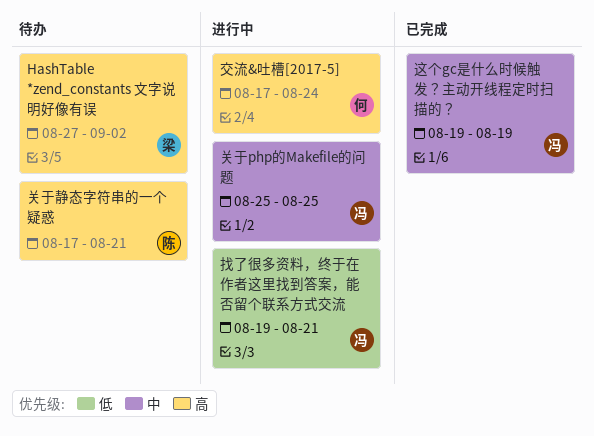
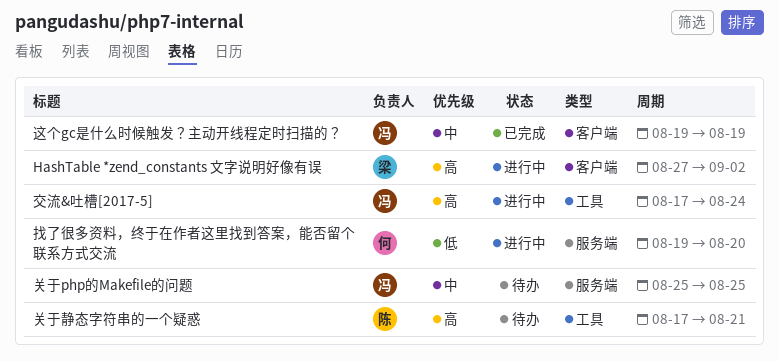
HashTable *zend_constants 文字说明好像有误, status: 待办 -> 进行中
交流&吐槽[2017-5], owner: 何 -> 冯
关于php的Makefile的问题, status: 进行中 -> 待办
找了很多资料，终于在作者这里找到答案，能否留个联系方式交流, owner: 冯 -> 何
找了很多资料，终于在作者这里找到答案，能否留个联系方式交流, due: Aug 21 -> Aug 20

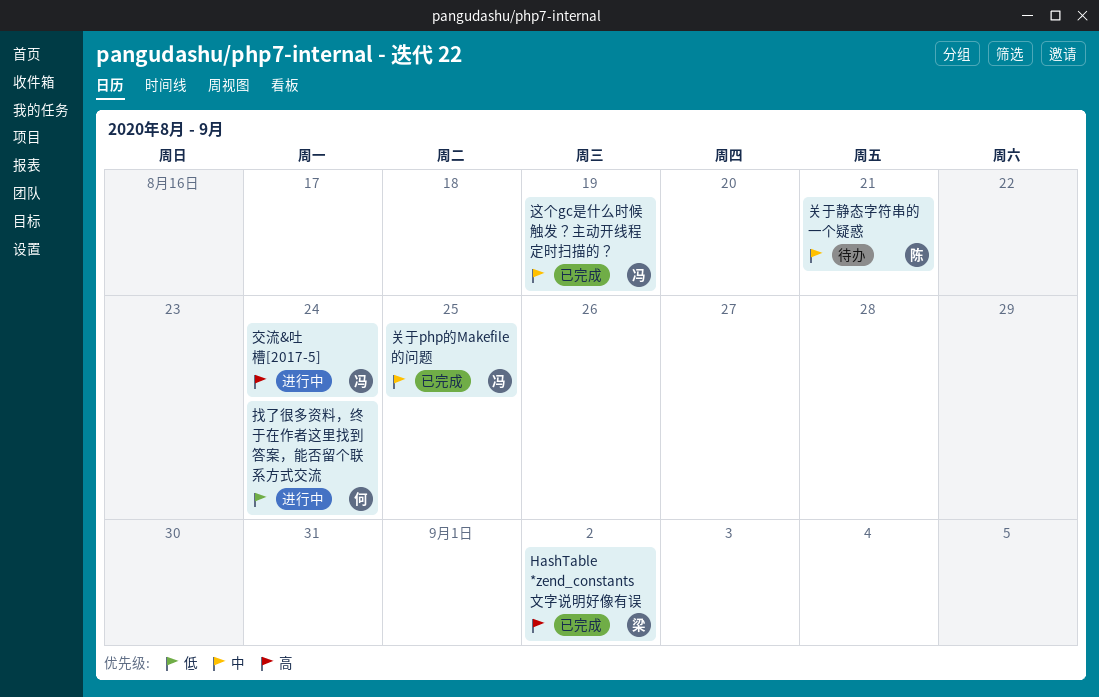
HashTable *zend_constants 文字说明好像有误, status: 进行中 -> 已完成
关于php的Makefile的问题, status: 待办 -> 已完成
关于静态字符串的一个疑惑, priority: 高 -> 中
找了很多资料，终于在作者这里找到答案，能否留个联系方式交流, due: Aug 20 -> Aug 24

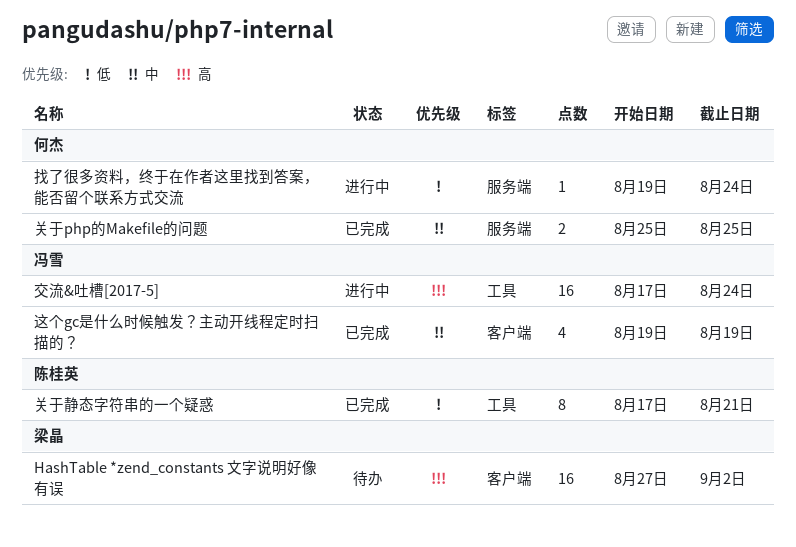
HashTable *zend_constants 文字说明好像有误, status: 已完成 -> 待办
关于php的Makefile的问题, owner: 冯雪 -> 何杰
关于静态字符串的一个疑惑, status: 待办 -> 已完成
关于静态字符串的一个疑惑, priority: 中 -> 低

